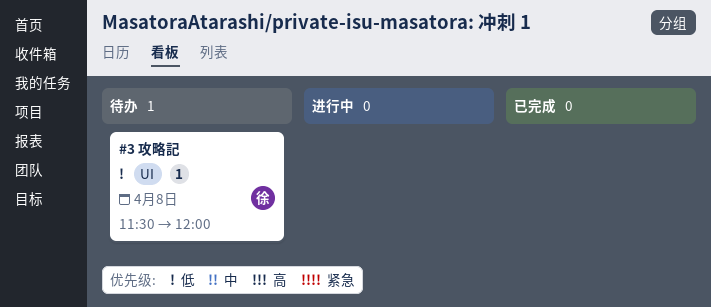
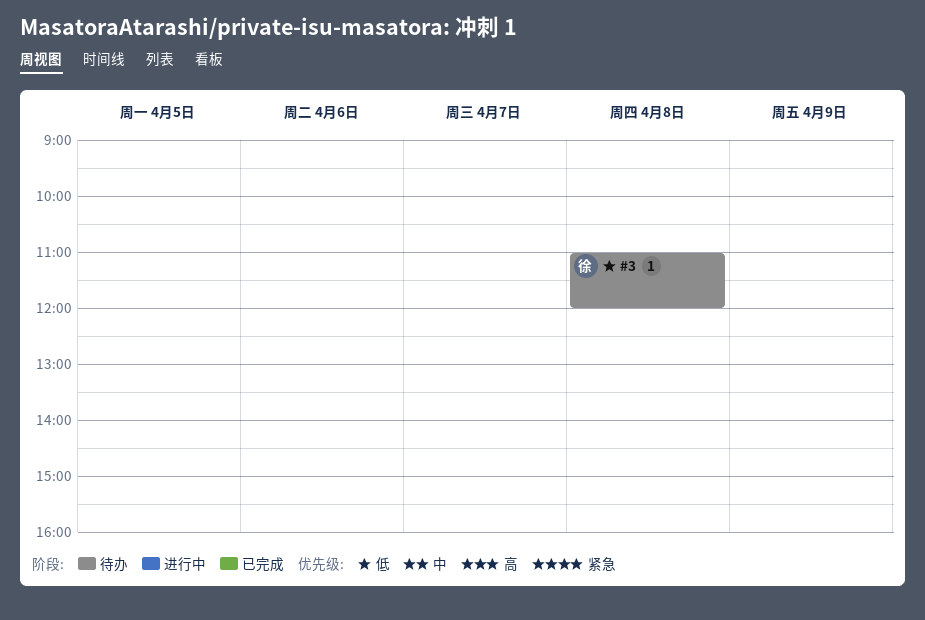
#3, begins: 11:30 -> 11:00

